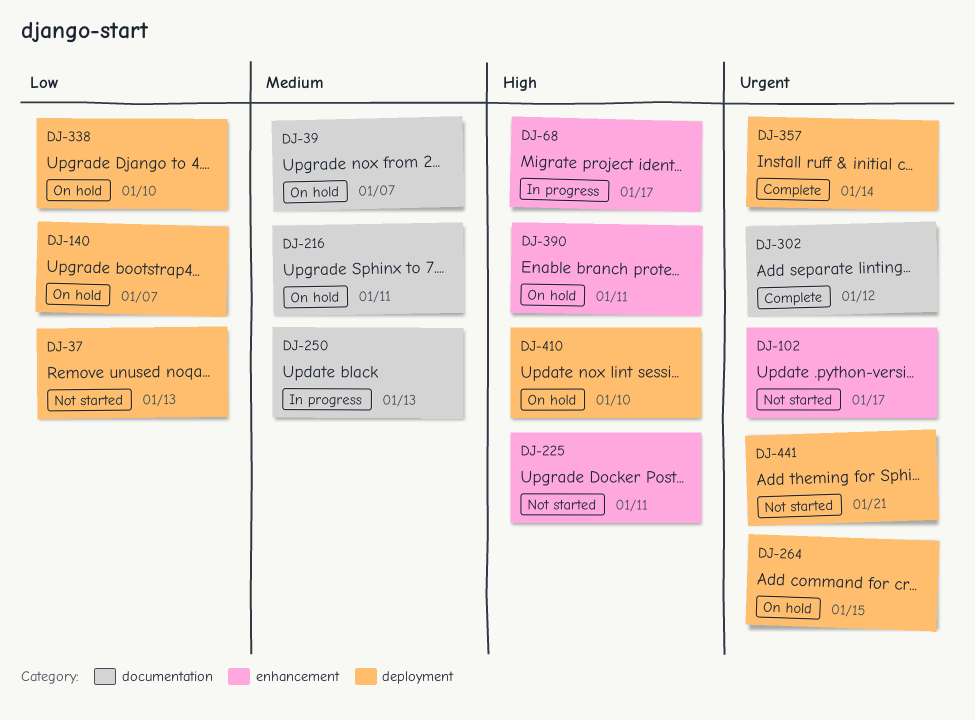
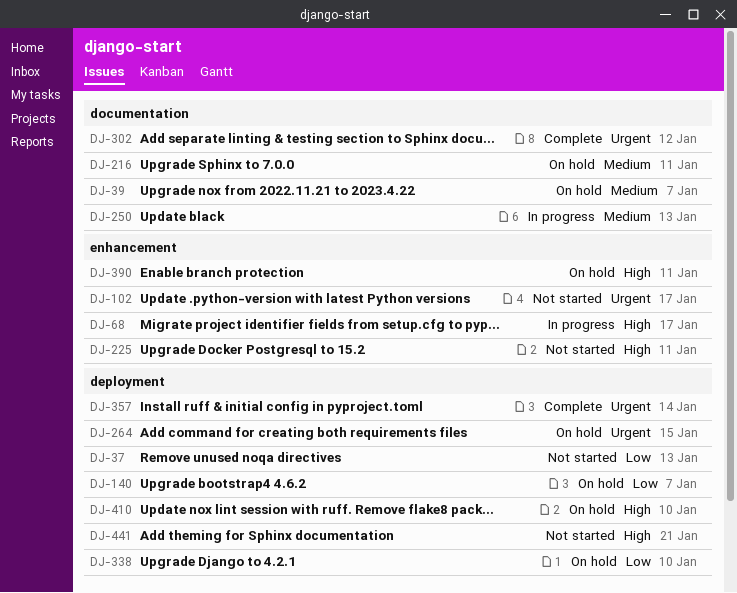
DJ-441, priority: Urgent -> High

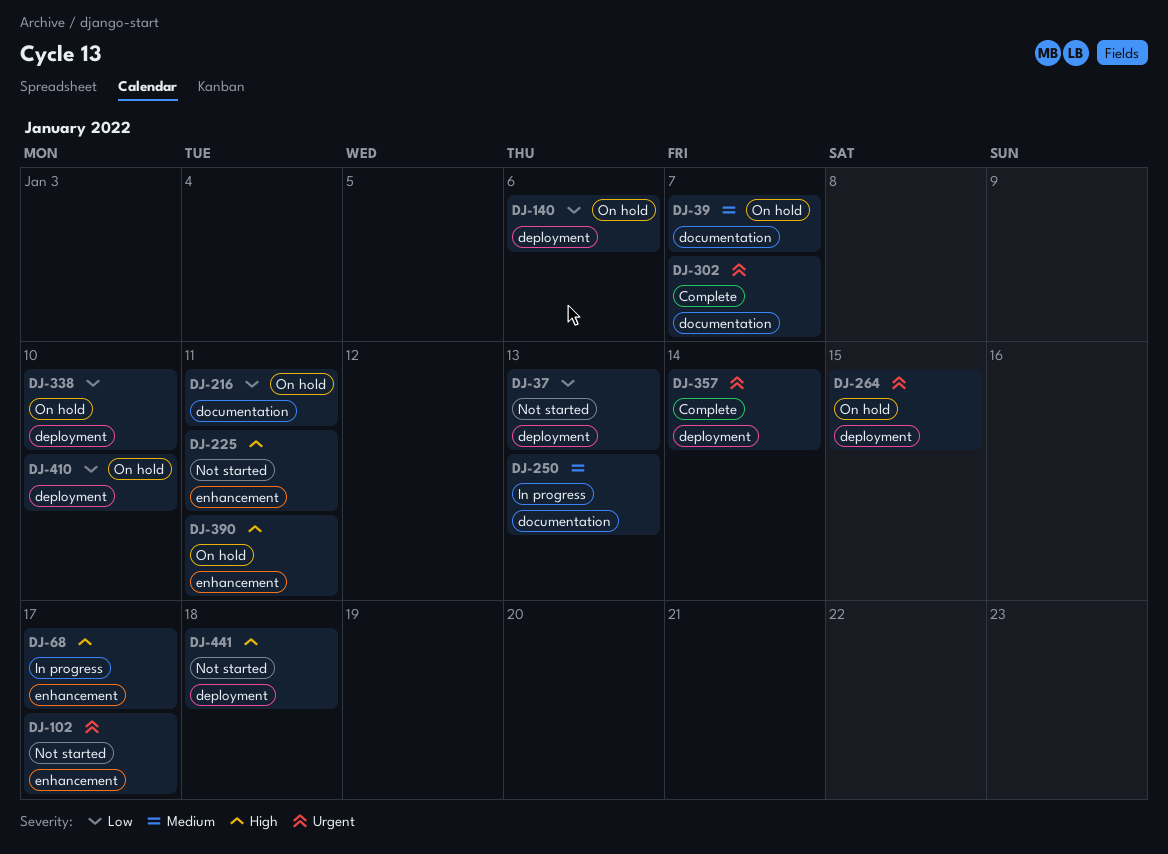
DJ-140, due: Jan 7 -> Jan 6
DJ-216, priority: Medium -> Low
DJ-302, due: Jan 12 -> Jan 7
DJ-410, priority: High -> Low
DJ-441, due: Jan 21 -> Jan 18

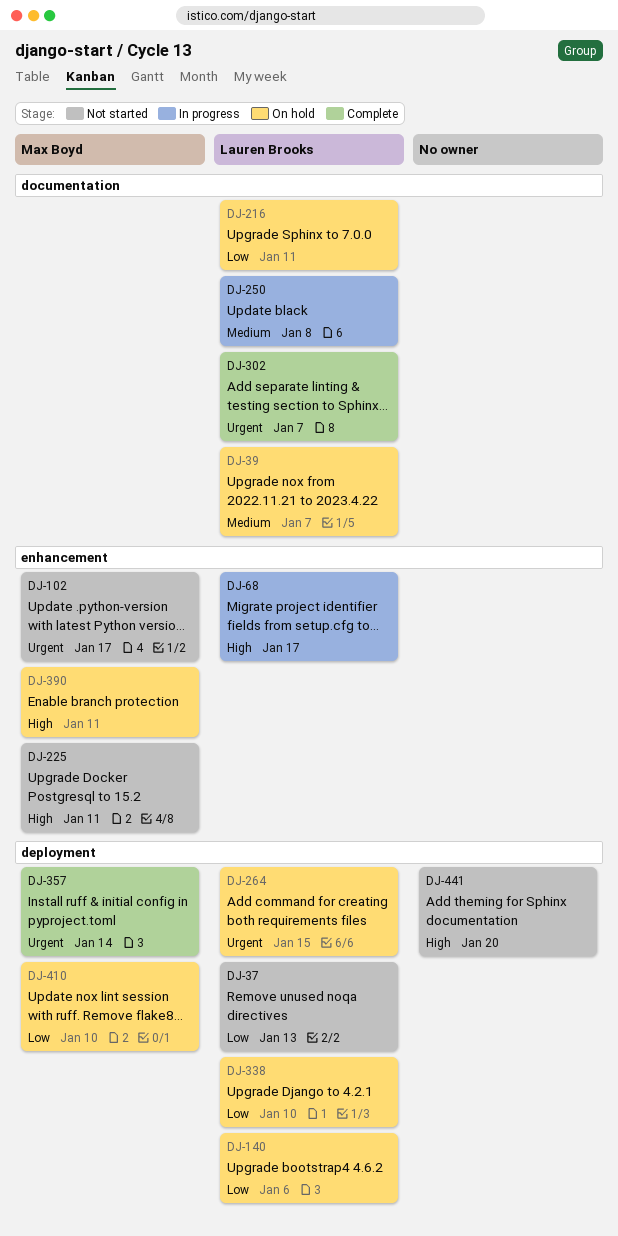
DJ-250, due: Jan 13 -> Jan 8
DJ-441, due: Jan 18 -> Jan 20

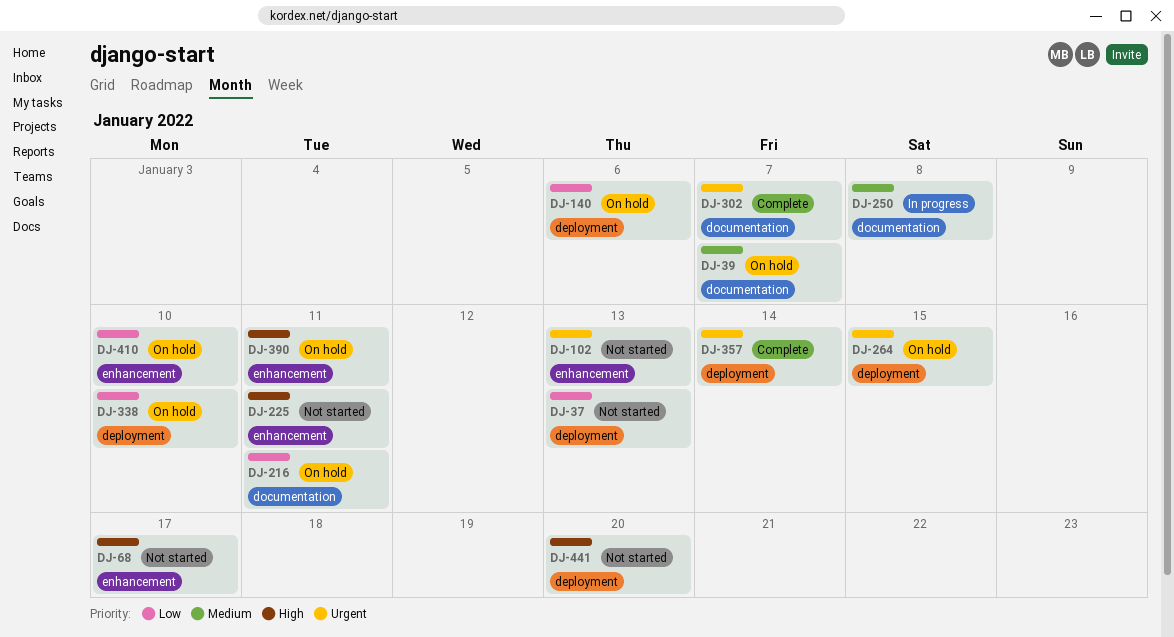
DJ-68, status: In progress -> Not started
DJ-102, due: Jan 17 -> Jan 13
DJ-410, label: deployment -> enhancement

